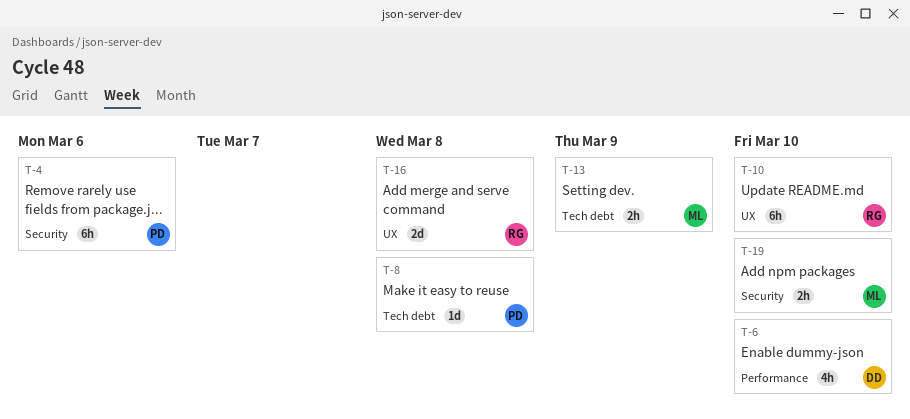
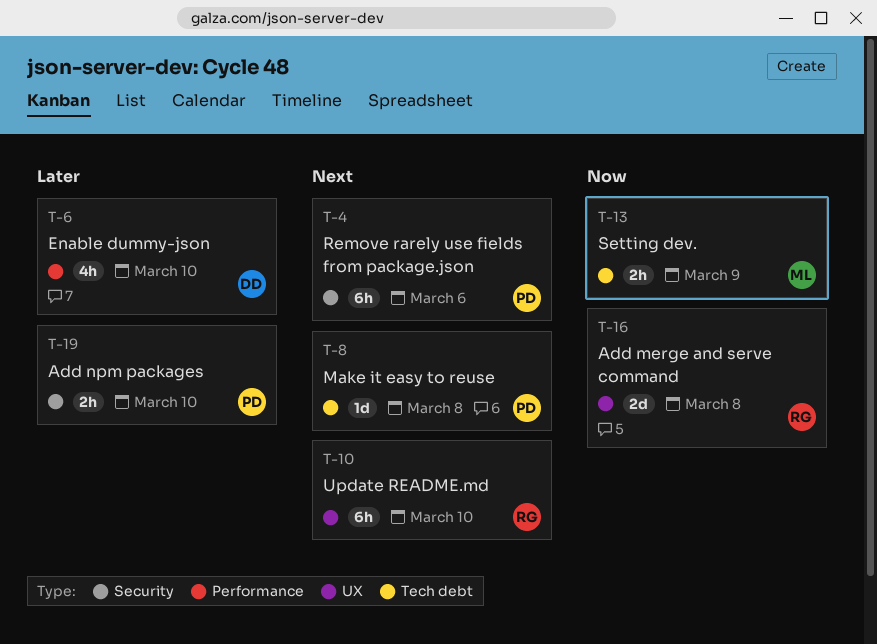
T-19, owner: ML -> PD

